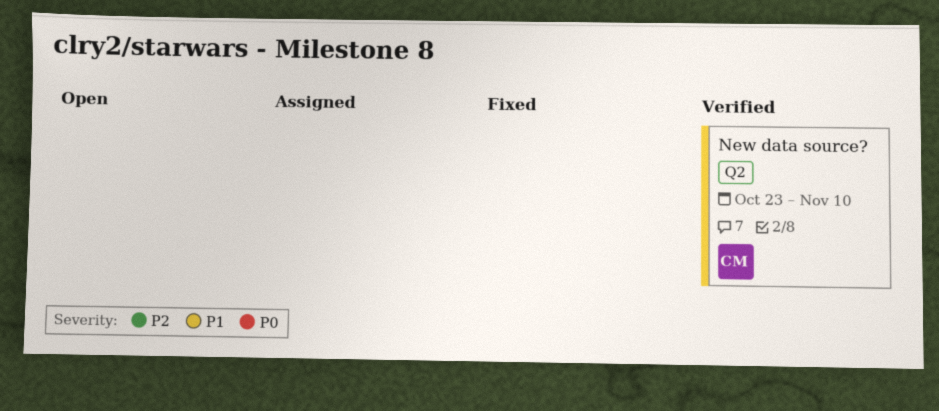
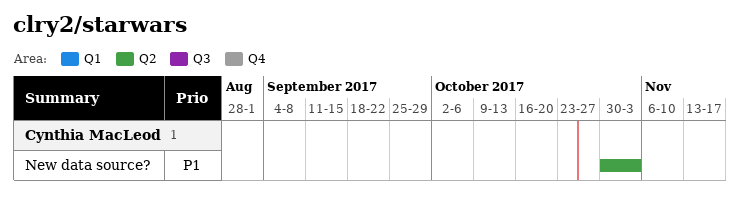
New data source?, start: Oct 23 -> Oct 30
New data source?, due: Nov 10 -> Nov 3

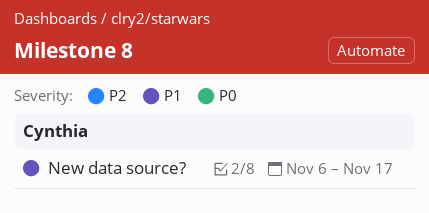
New data source?, start: Oct 30 -> Nov 6
New data source?, due: Nov 3 -> Nov 17

